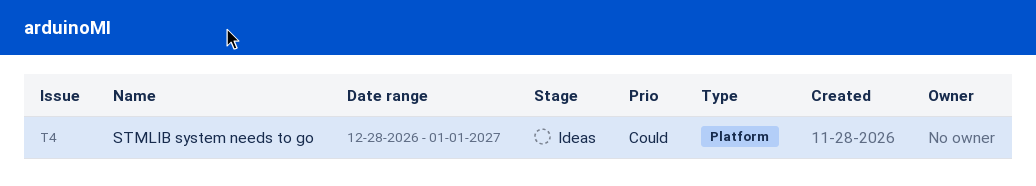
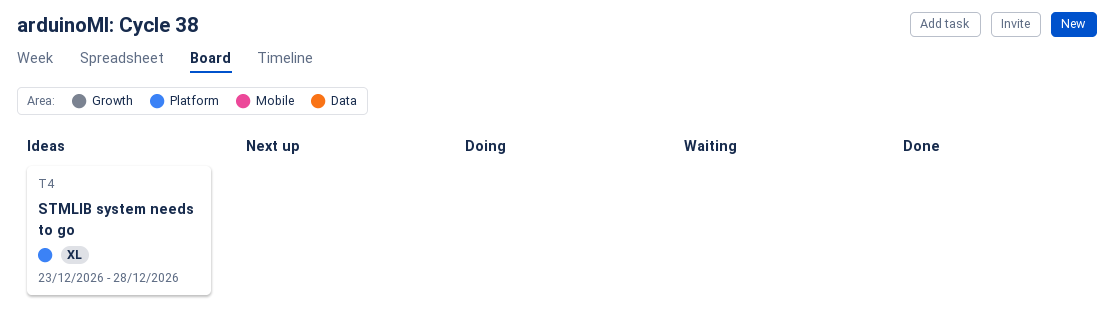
T4, start: Dec 28 -> Dec 23
T4, due: Jan 1 -> Dec 28

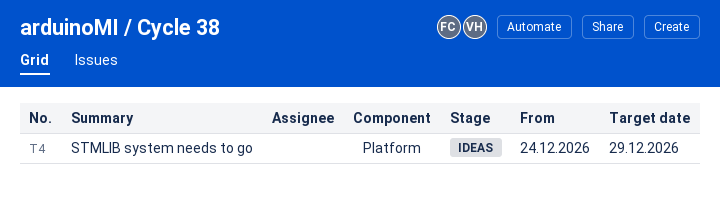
T4, start: Dec 23 -> Dec 24
T4, due: Dec 28 -> Dec 29

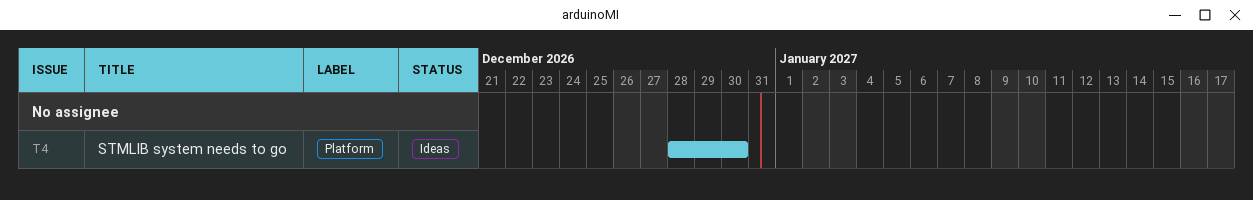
T4, start: Dec 24 -> Dec 28
T4, due: Dec 29 -> Dec 30

